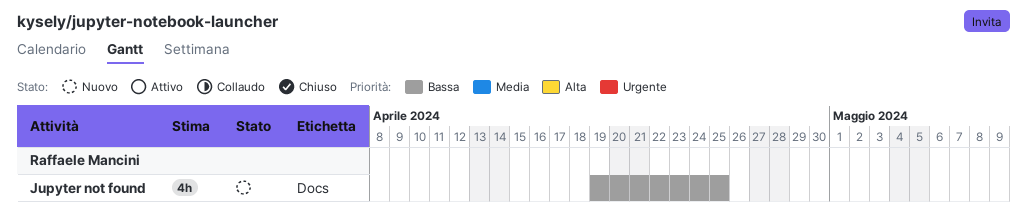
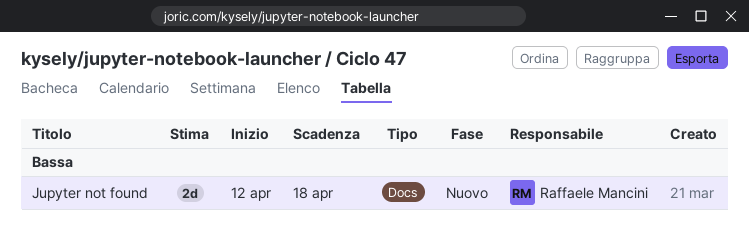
Jupyter not found, estimate: 4h -> 2d
Jupyter not found, start: Apr 19 -> Apr 12
Jupyter not found, due: Apr 25 -> Apr 18

